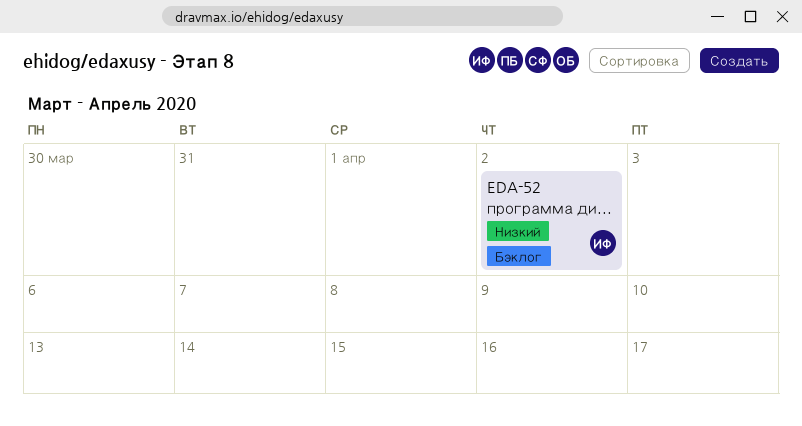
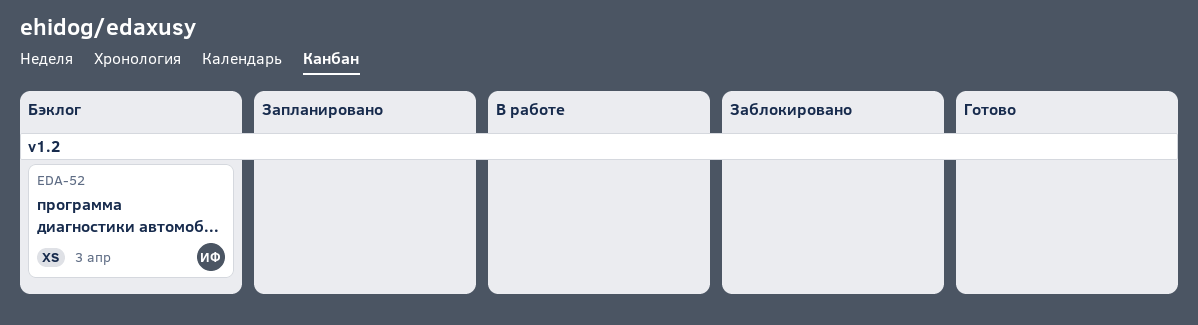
EDA-52, due: Apr 2 -> Apr 3

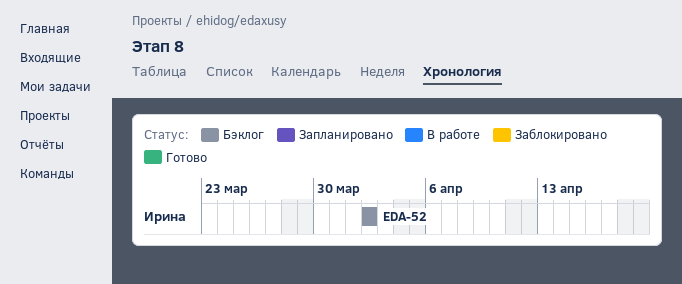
EDA-52, due: Apr 3 -> Apr 2

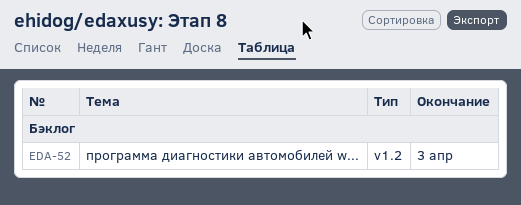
EDA-52, due: Apr 2 -> Apr 3

